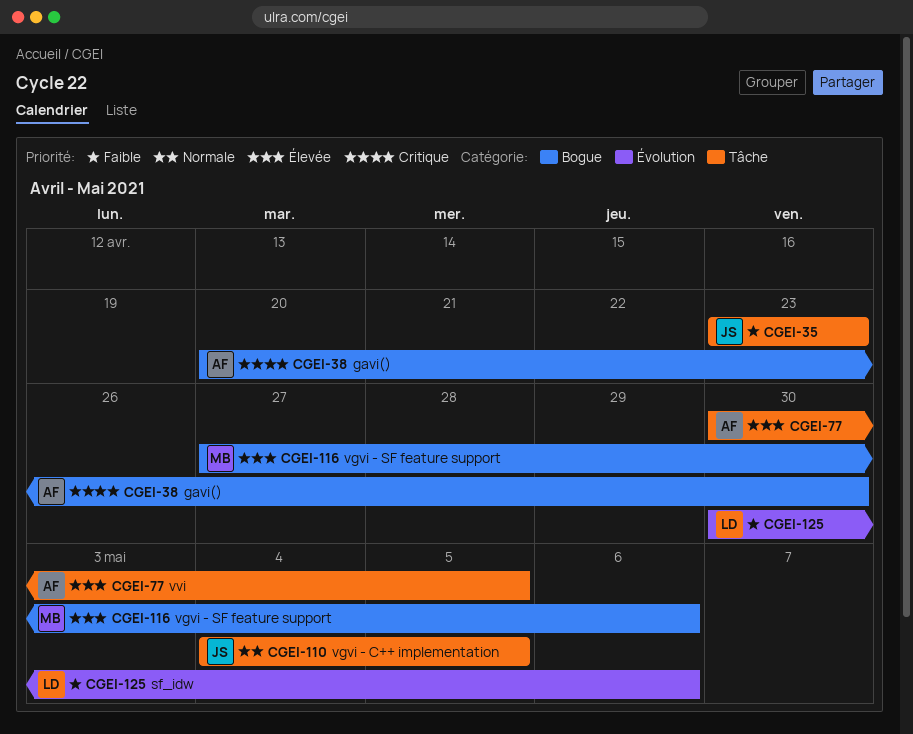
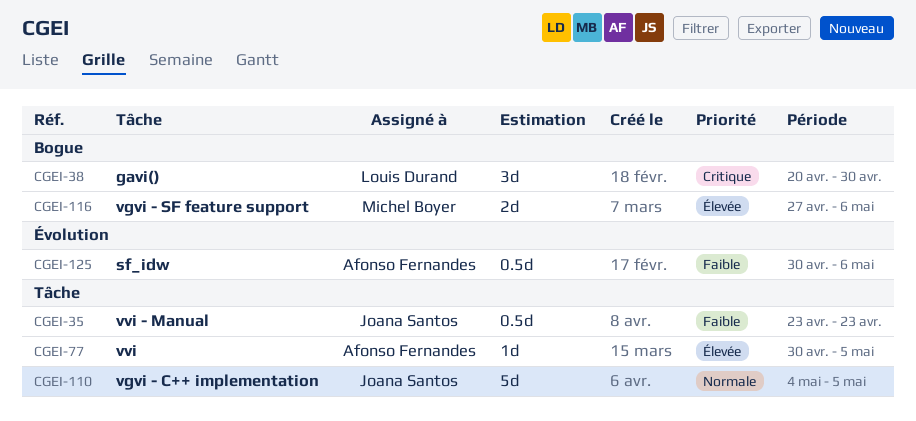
CGEI-38, owner: Afonso Fernandes -> Louis Durand
CGEI-125, owner: Louis Durand -> Afonso Fernandes

